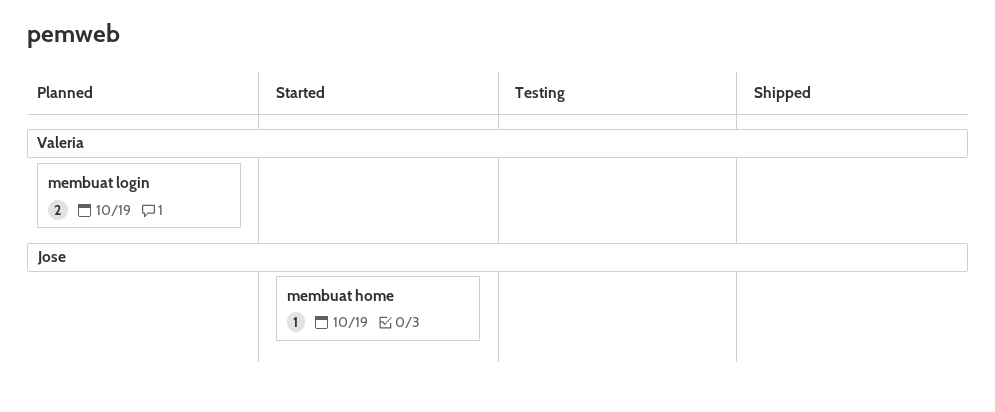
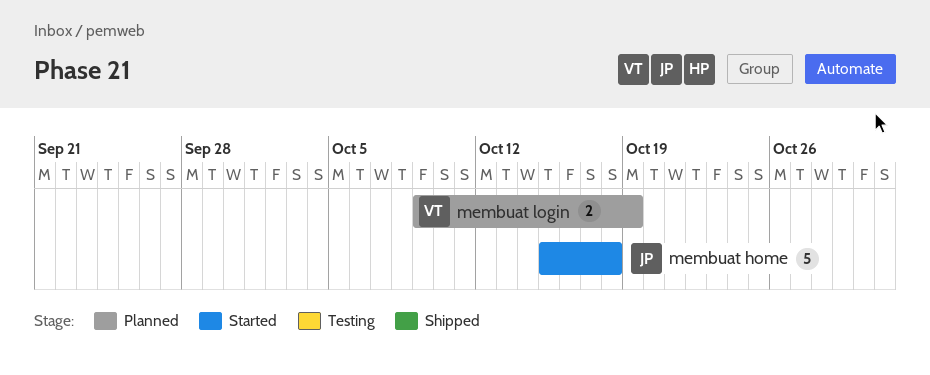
membuat home, estimate: 1 -> 5
membuat home, due: Oct 19 -> Oct 18

